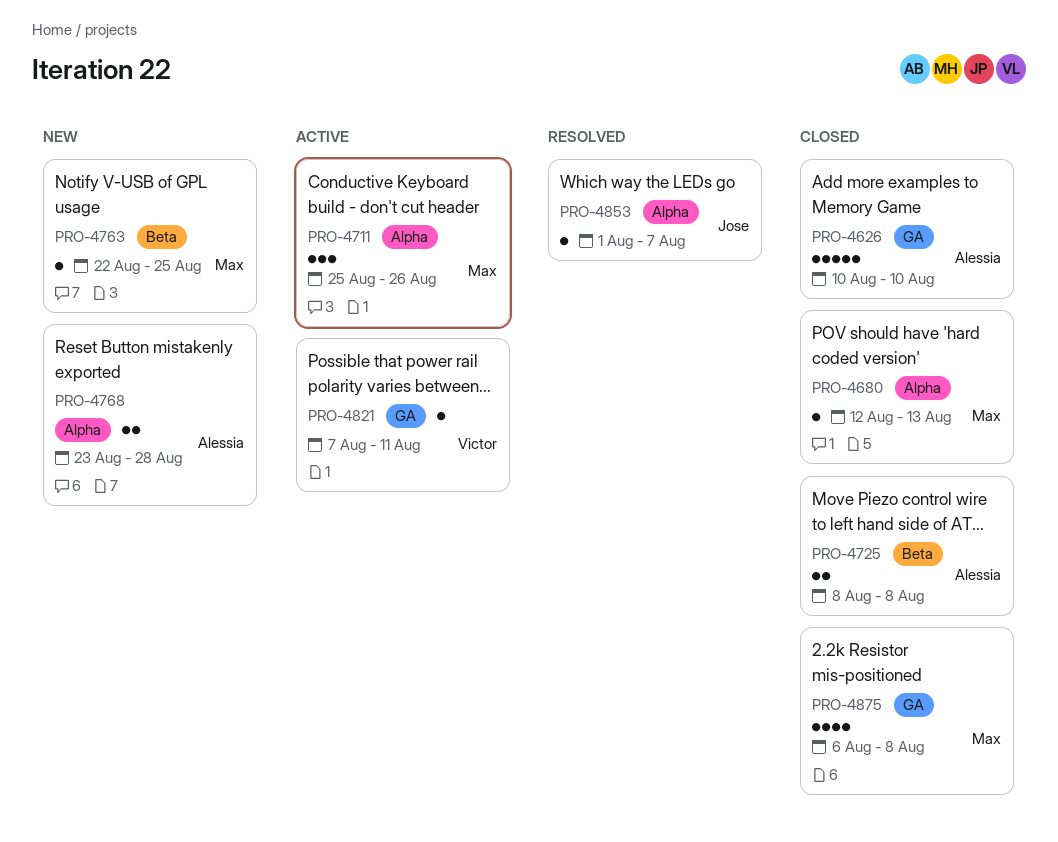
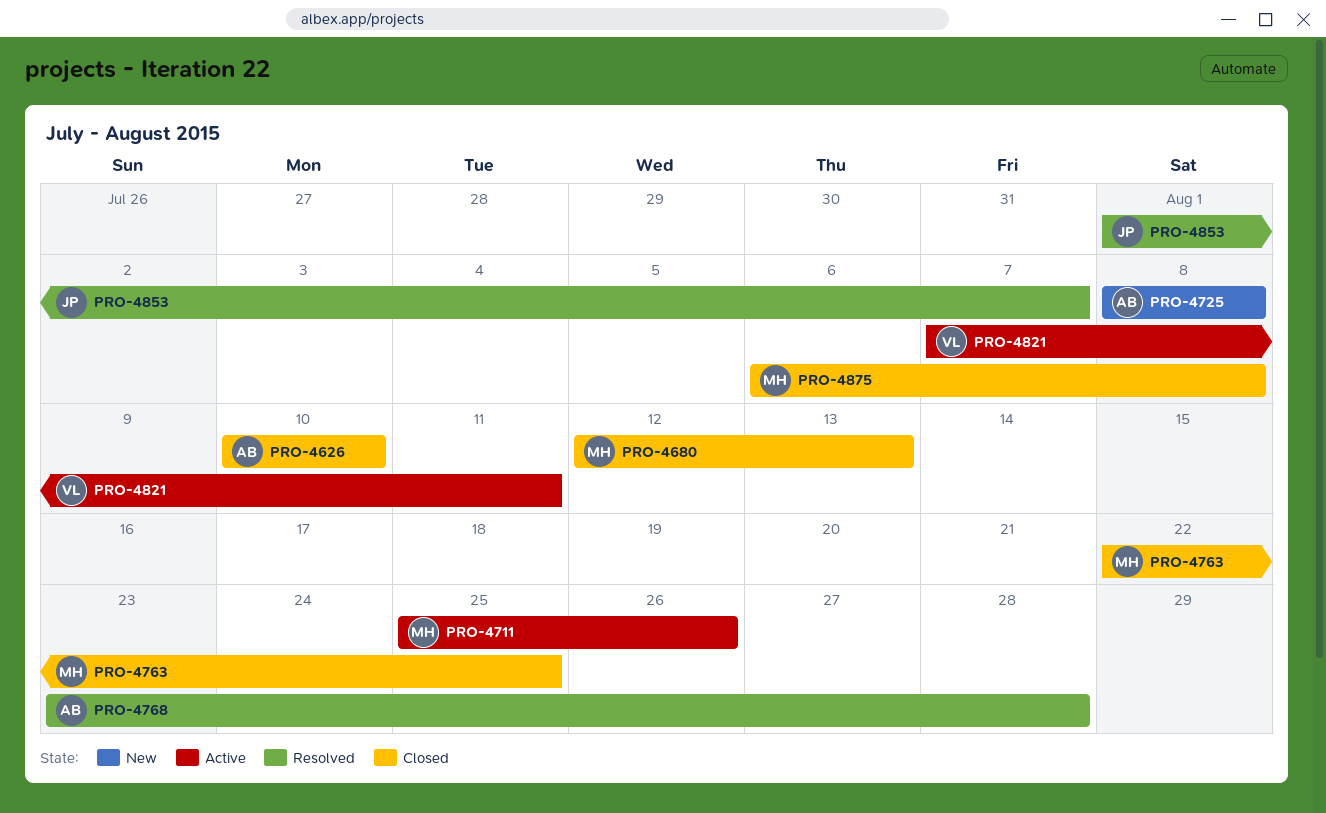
PRO-4725, status: Closed -> New
PRO-4763, status: New -> Closed
PRO-4768, status: New -> Resolved

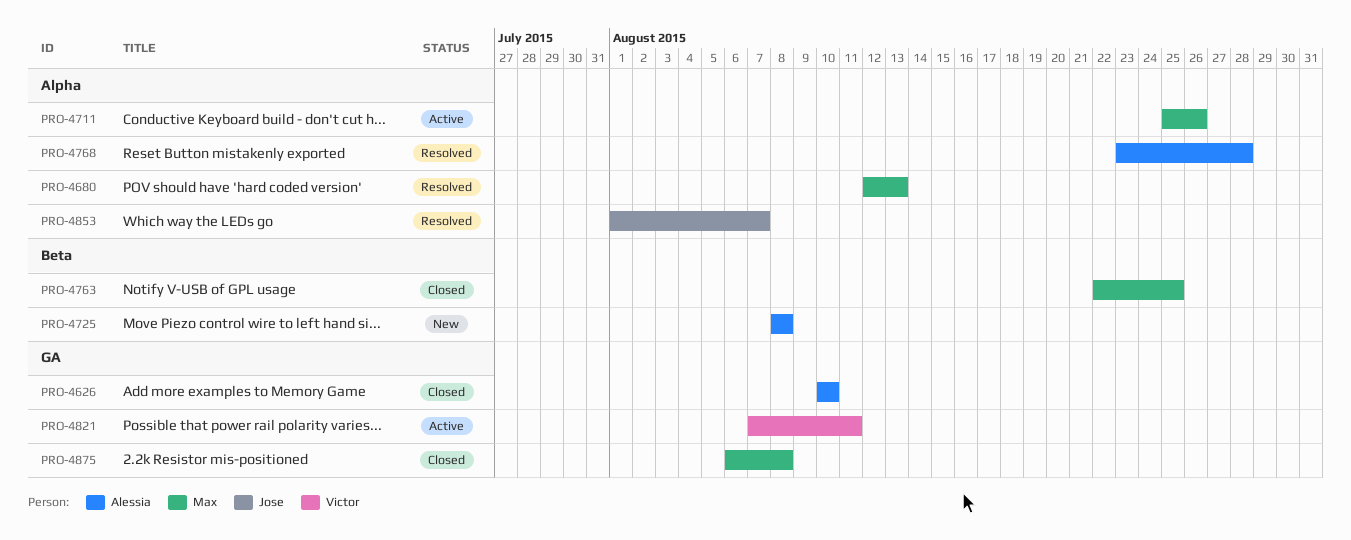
PRO-4680, status: Closed -> Resolved

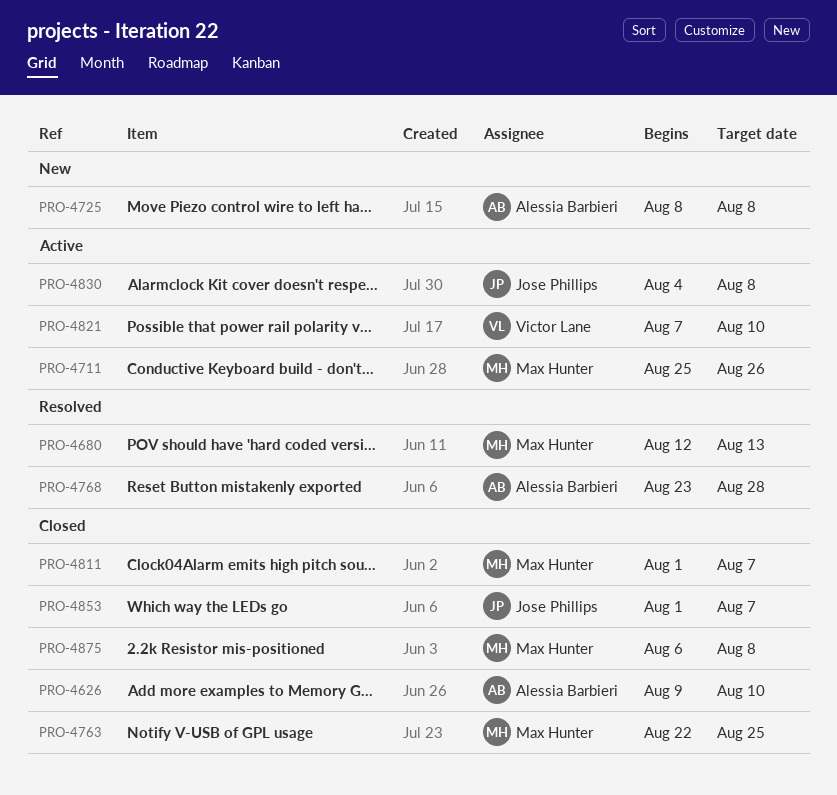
PRO-4626, start: Aug 10 -> Aug 9
PRO-4811: none -> present
PRO-4821, due: Aug 11 -> Aug 10
PRO-4830: none -> present
PRO-4853, status: Resolved -> Closed

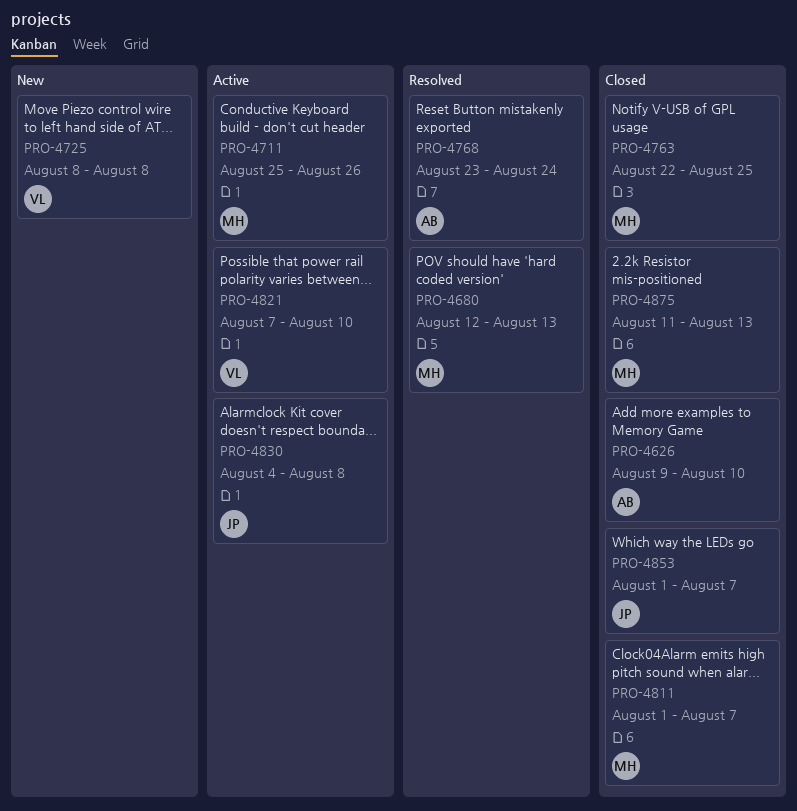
PRO-4725, owner: Alessia Barbieri -> Victor Lane
PRO-4768, due: Aug 28 -> Aug 24
PRO-4875, start: Aug 6 -> Aug 11
PRO-4875, due: Aug 8 -> Aug 13

